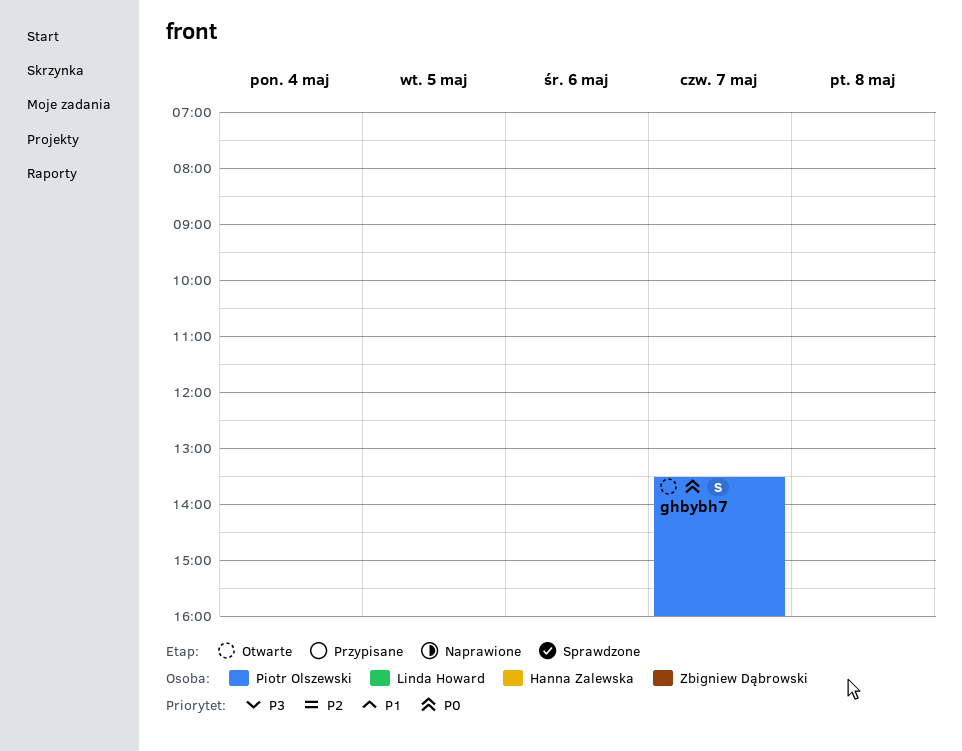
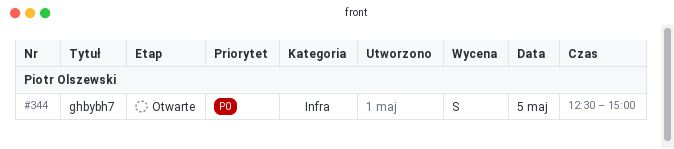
ghbybh7, day: May 7 -> May 5
ghbybh7, begins: 13:30 -> 12:30
ghbybh7, ends: 16:00 -> 15:00

